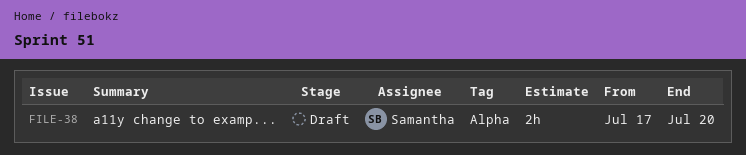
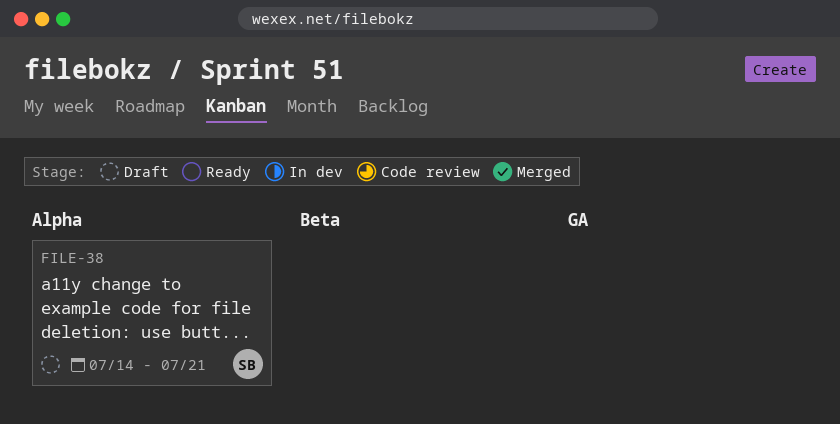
FILE-38, start: Jul 17 -> Jul 14
FILE-38, due: Jul 20 -> Jul 21

